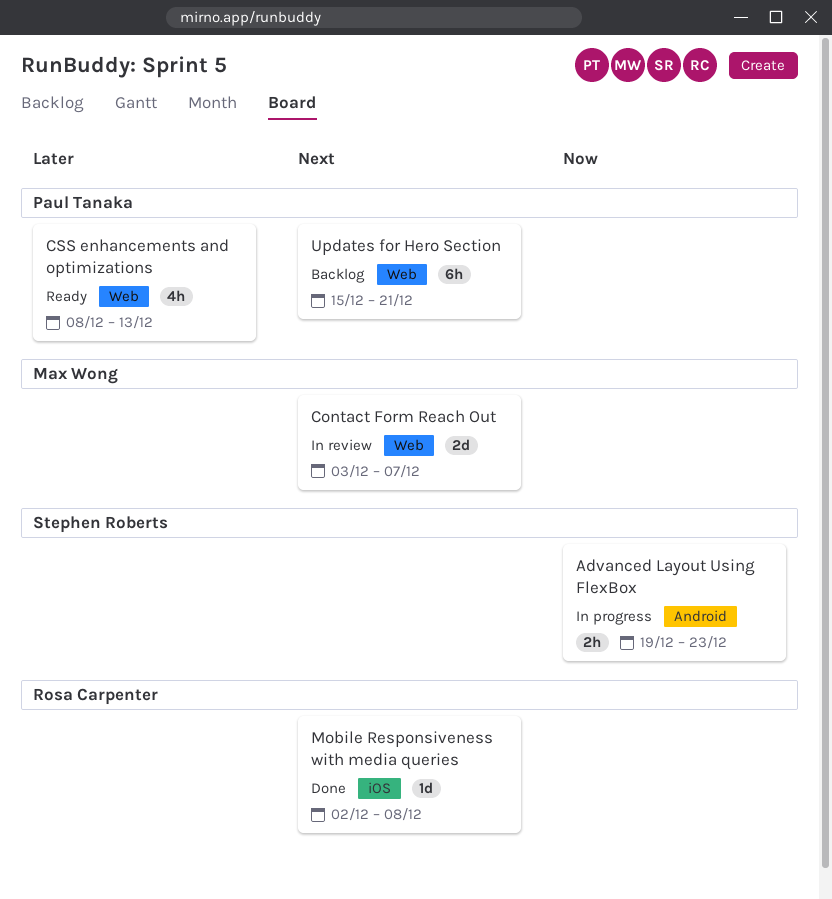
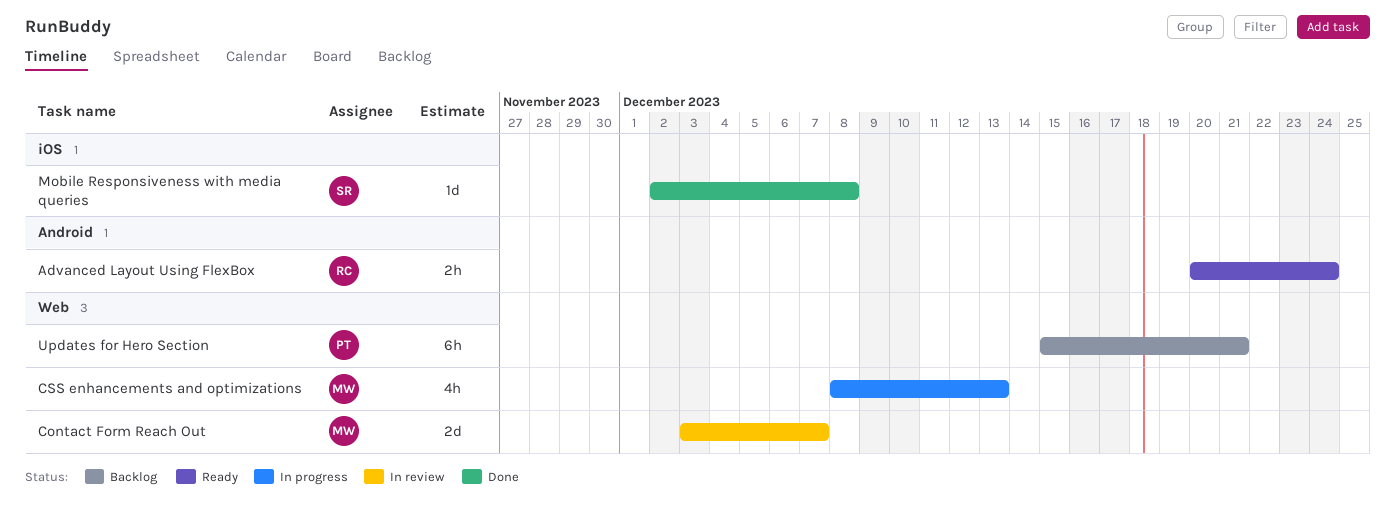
Advanced Layout Using FlexBox, status: In progress -> Ready
Advanced Layout Using FlexBox, owner: Stephen Roberts -> Rosa Carpenter
Advanced Layout Using FlexBox, start: Dec 19 -> Dec 20
Advanced Layout Using FlexBox, due: Dec 23 -> Dec 24
CSS enhancements and optimizations, status: Ready -> In progress
CSS enhancements and optimizations, owner: Paul Tanaka -> Max Wong
Mobile Responsiveness with media queries, owner: Rosa Carpenter -> Stephen Roberts

